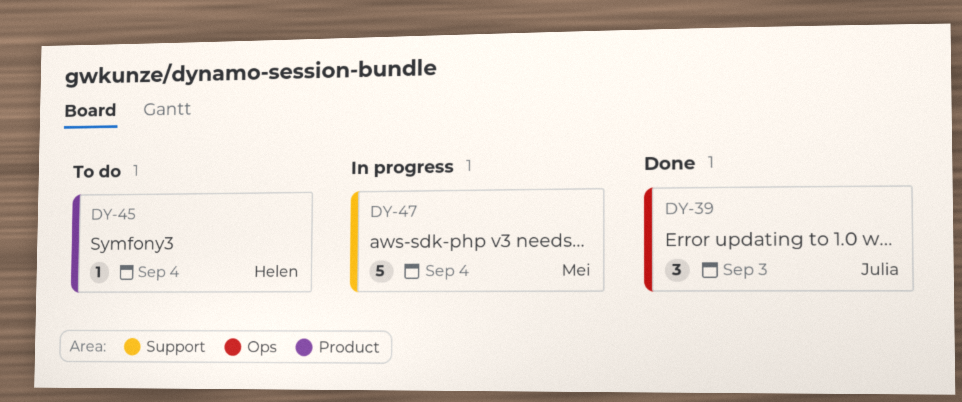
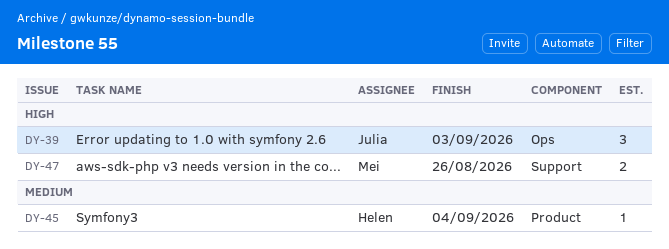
DY-47, estimate: 5 -> 2
DY-47, due: Sep 4 -> Aug 26

